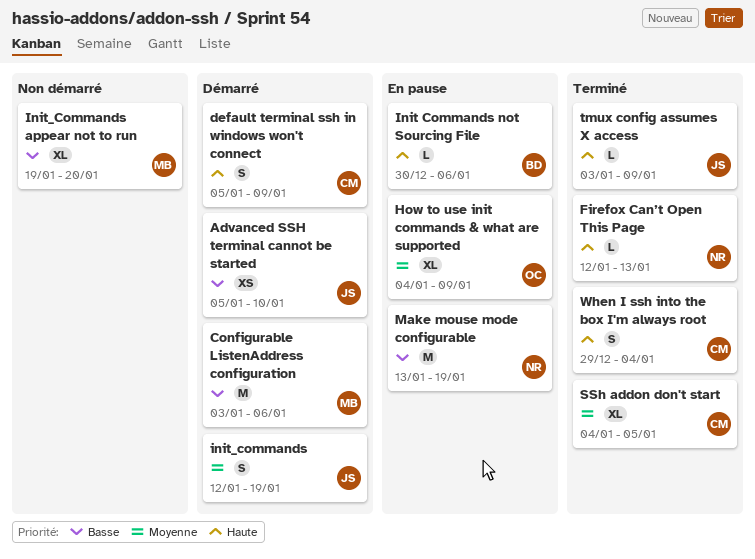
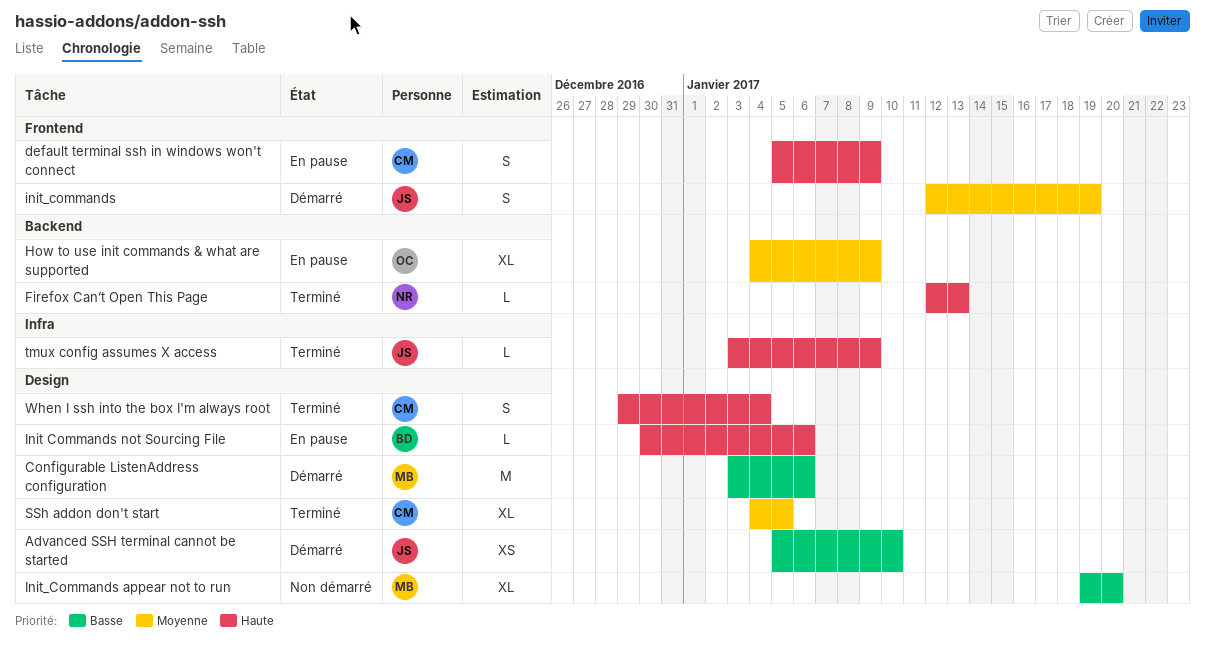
default terminal ssh in windows won't connect, status: Démarré -> En pause
Make mouse mode configurable: present -> none

